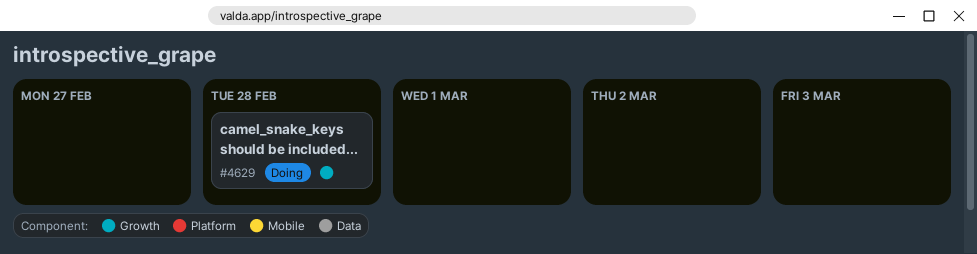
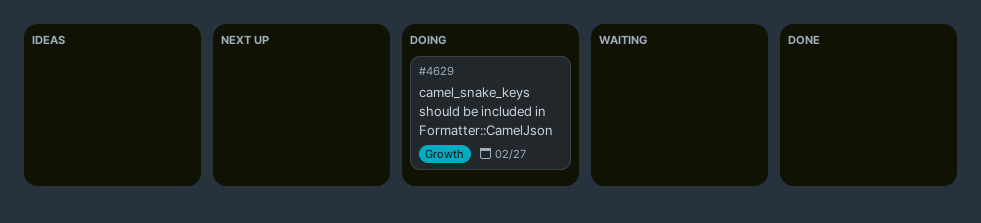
#4629, due: Feb 28 -> Feb 27

